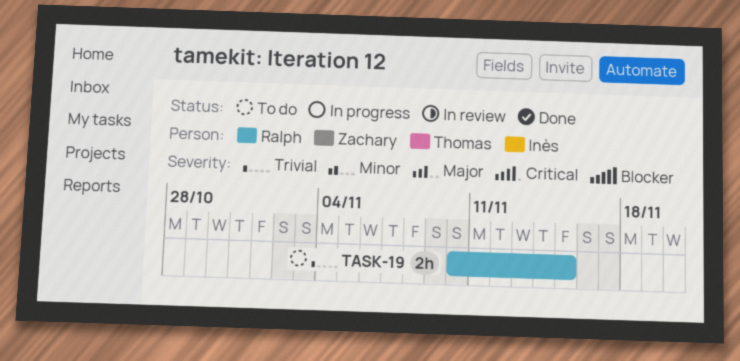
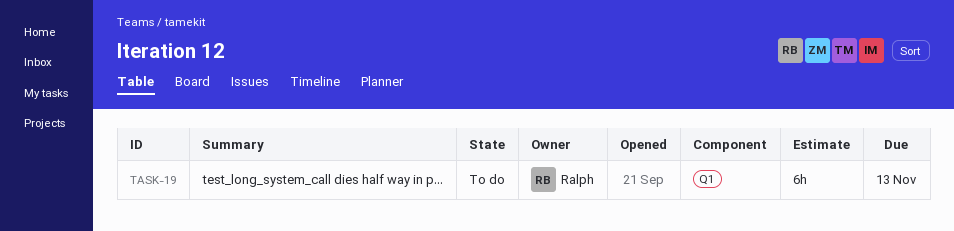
TASK-19, estimate: 2h -> 6h
TASK-19, due: Nov 15 -> Nov 13

